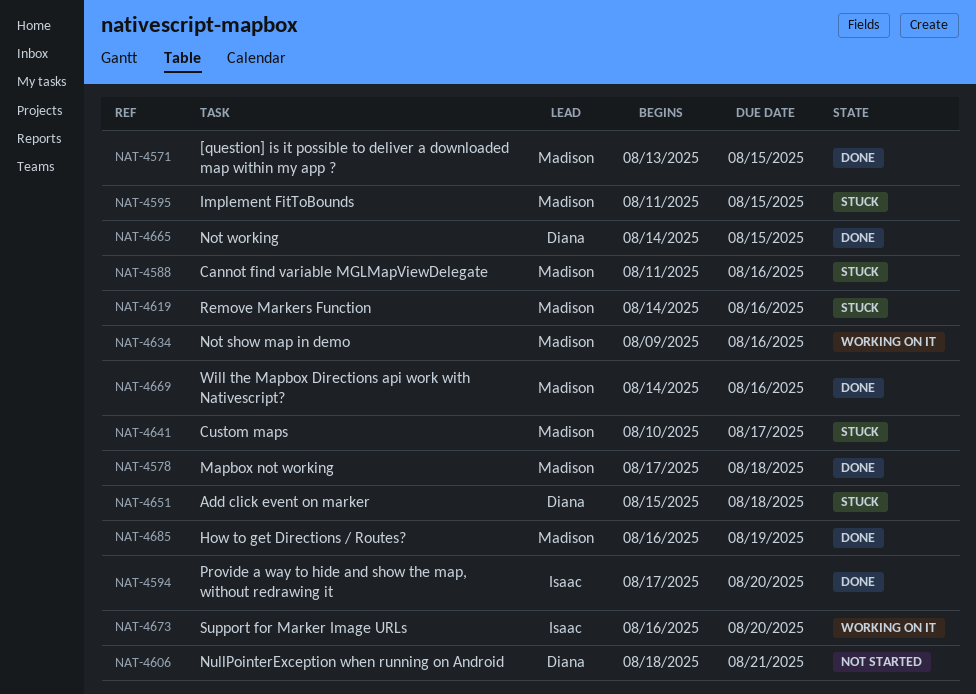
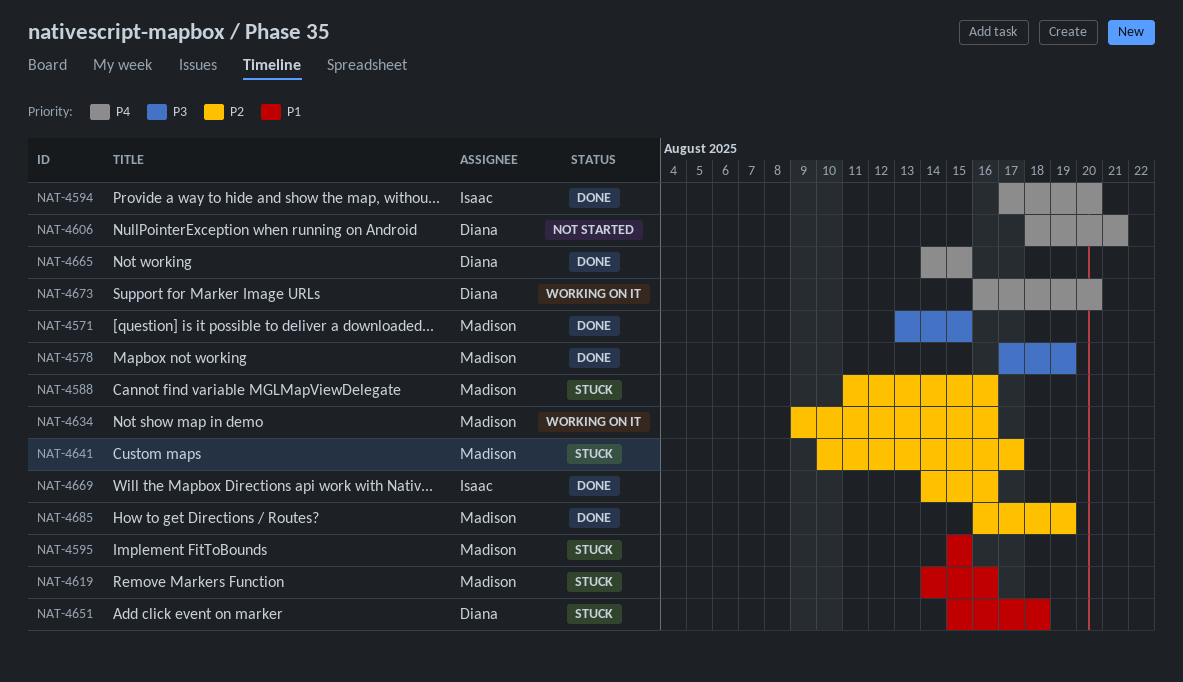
NAT-4578, due: Aug 18 -> Aug 19
NAT-4595, start: Aug 11 -> Aug 15
NAT-4669, owner: Madison -> Isaac
NAT-4673, owner: Isaac -> Diana

